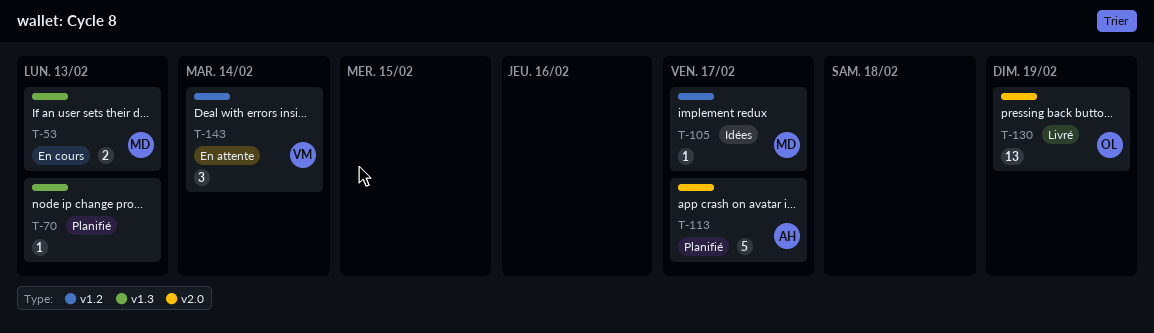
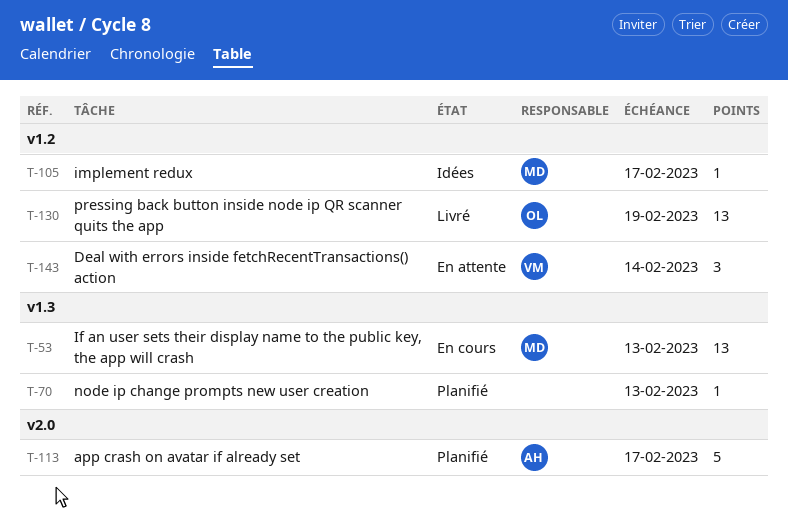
T-53, estimate: 2 -> 13
T-130, label: v2.0 -> v1.2

